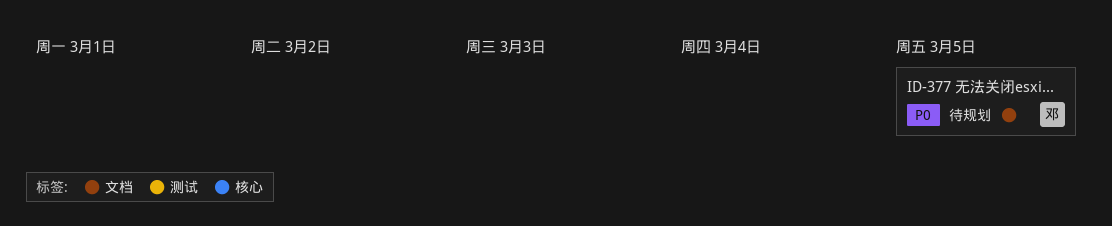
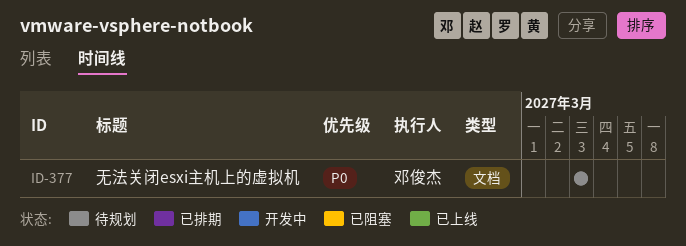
ID-377, due: Mar 5 -> Mar 3

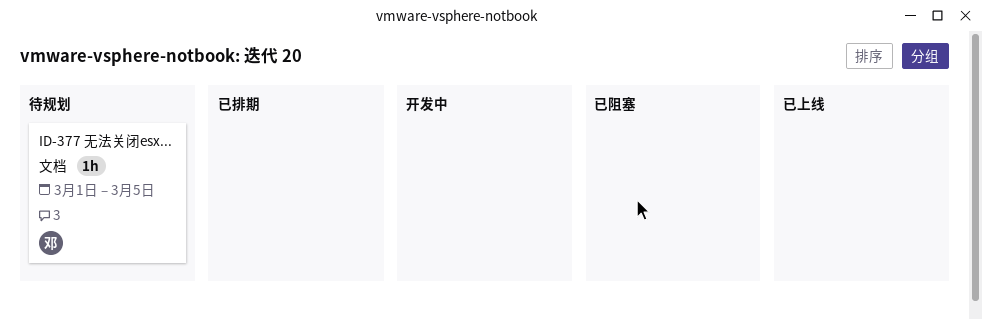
ID-377, start: Mar 3 -> Mar 1
ID-377, due: Mar 3 -> Mar 5

